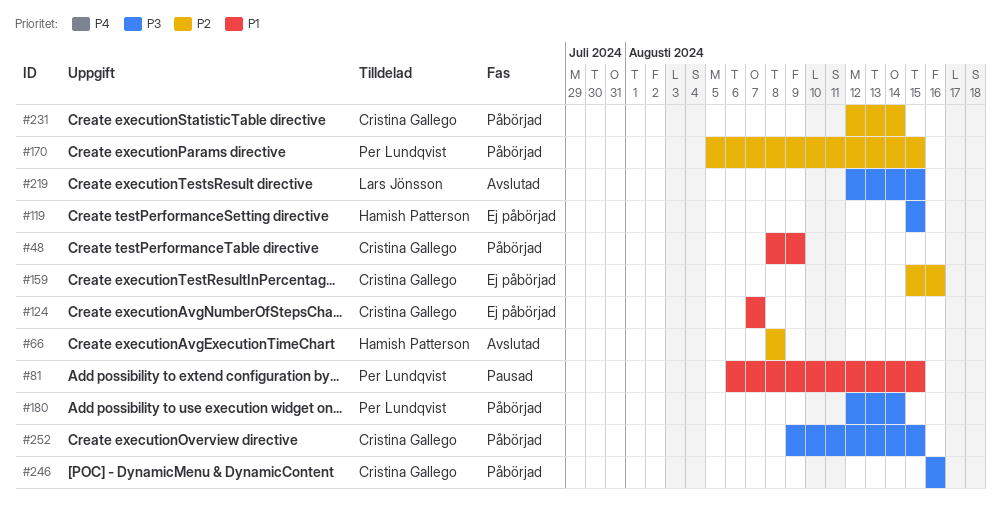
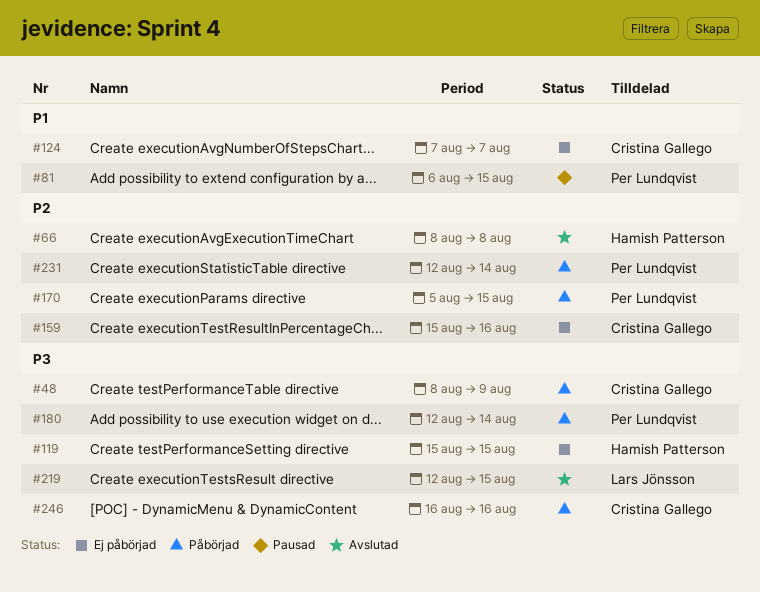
#48, priority: P1 -> P3
#231, owner: Cristina Gallego -> Per Lundqvist
#252: present -> none

